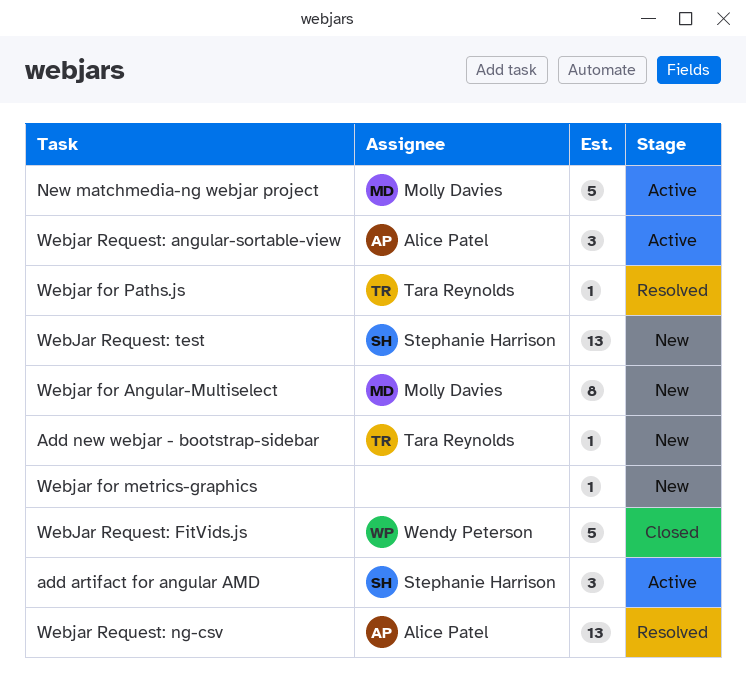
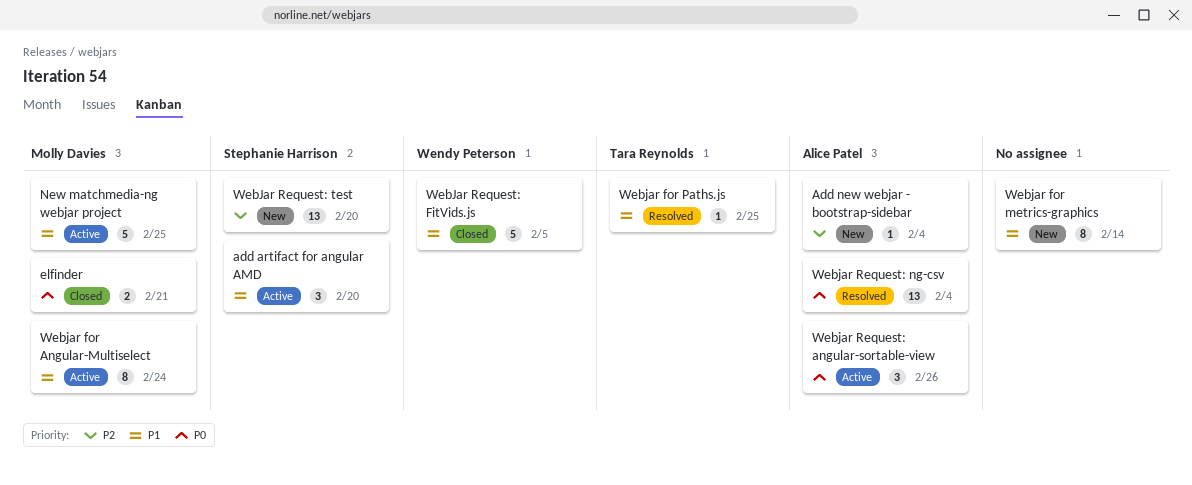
Add new webjar - bootstrap-sidebar, owner: Tara Reynolds -> Alice Patel
elfinder: none -> present
Webjar for Angular-Multiselect, status: New -> Active
Webjar for metrics-graphics, estimate: 1 -> 8

